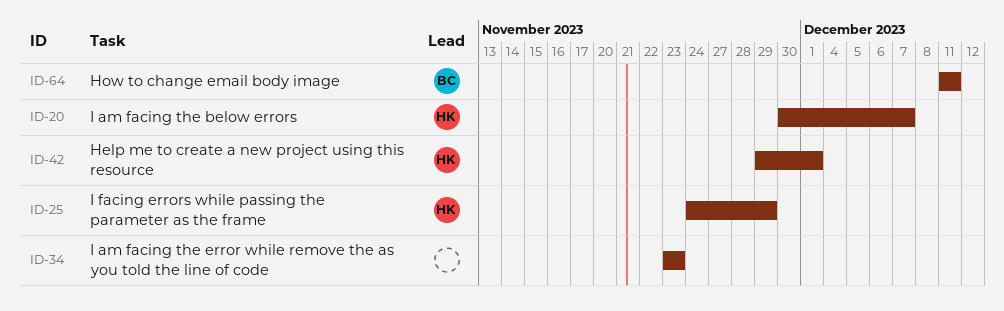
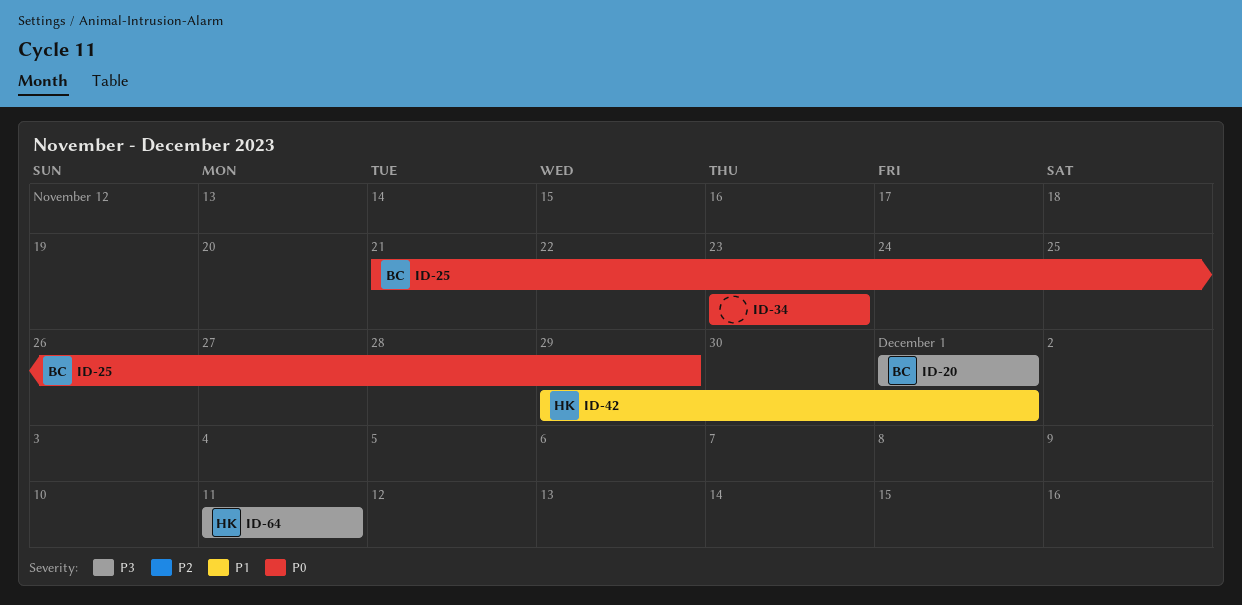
ID-20, owner: HK -> BC
ID-20, start: Nov 30 -> Dec 1
ID-20, due: Dec 7 -> Dec 1
ID-25, owner: HK -> BC
ID-25, start: Nov 24 -> Nov 21
ID-64, owner: BC -> HK

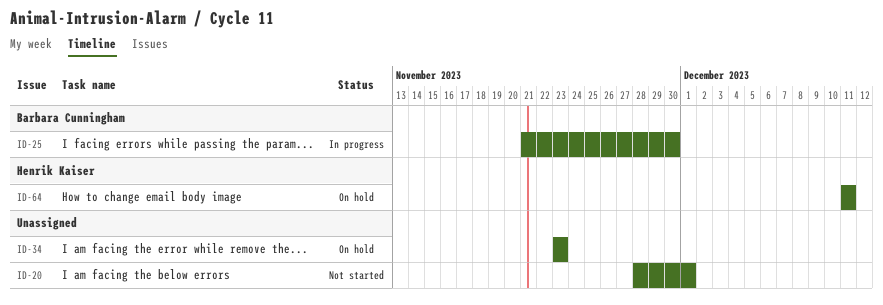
ID-20, owner: Barbara Cunningham -> none
ID-20, start: Dec 1 -> Nov 28
ID-25, due: Nov 29 -> Nov 30
ID-42: present -> none

